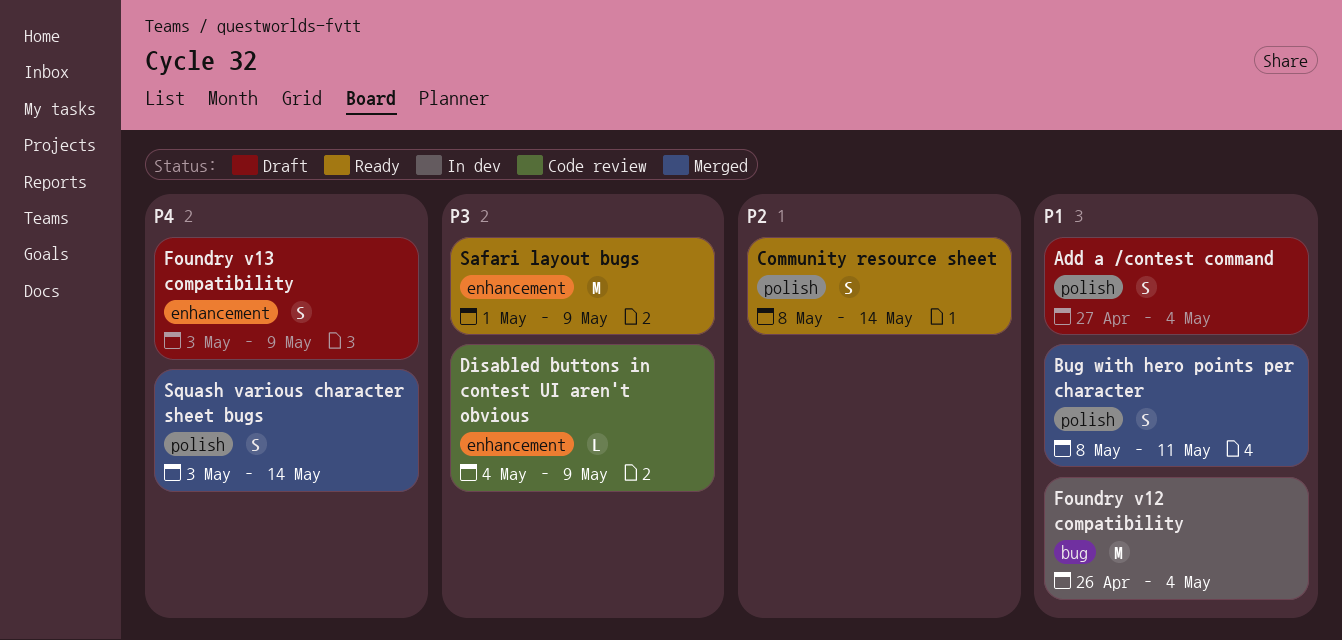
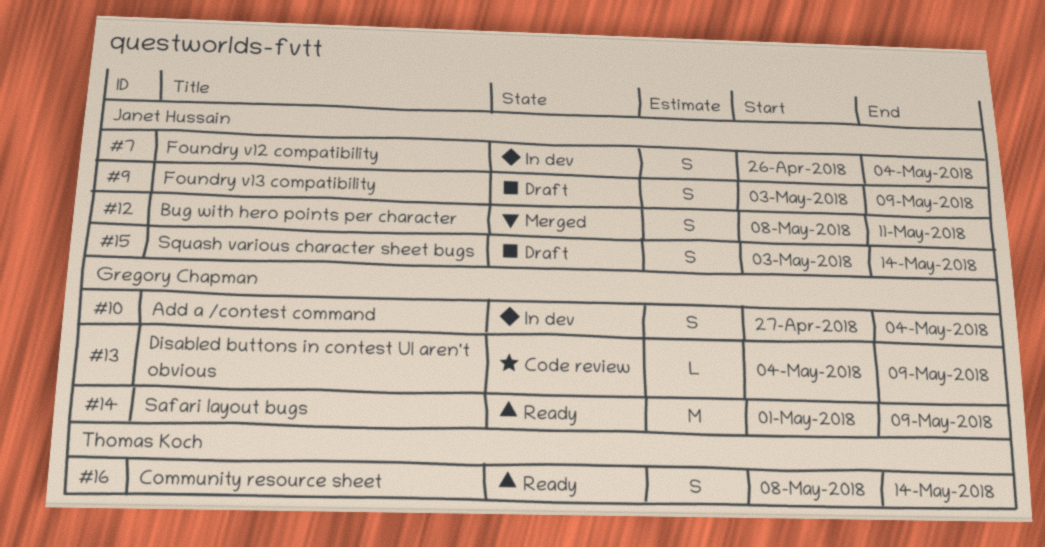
Add a /contest command, status: Draft -> In dev
Foundry v12 compatibility, estimate: M -> S
Squash various character sheet bugs, status: Merged -> Draft

